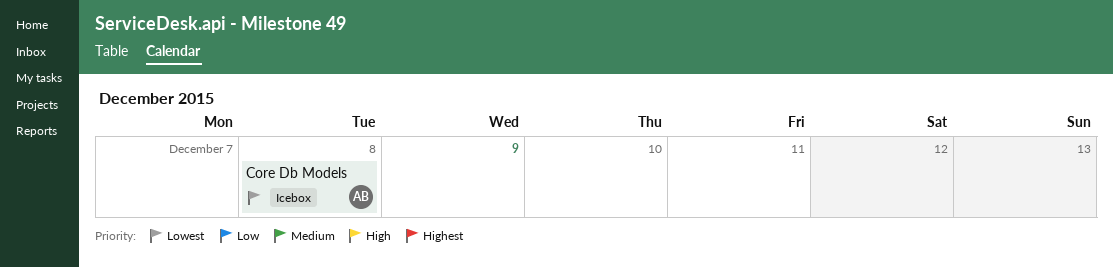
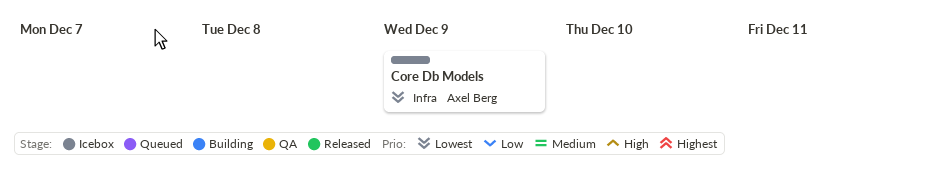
Core Db Models, due: Dec 8 -> Dec 9

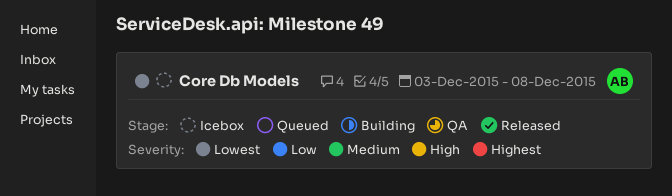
Core Db Models, due: Dec 9 -> Dec 8

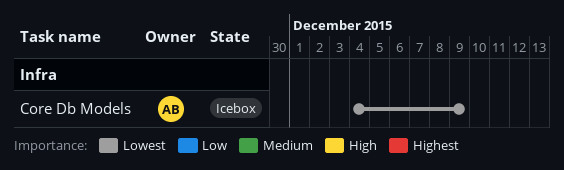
Core Db Models, start: Dec 3 -> Dec 4
Core Db Models, due: Dec 8 -> Dec 9

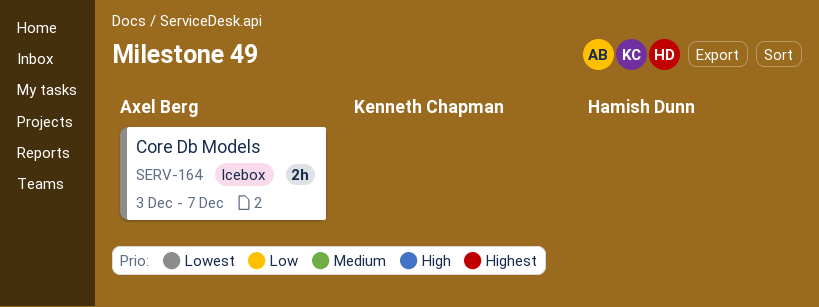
Core Db Models, start: Dec 4 -> Dec 3
Core Db Models, due: Dec 9 -> Dec 7

